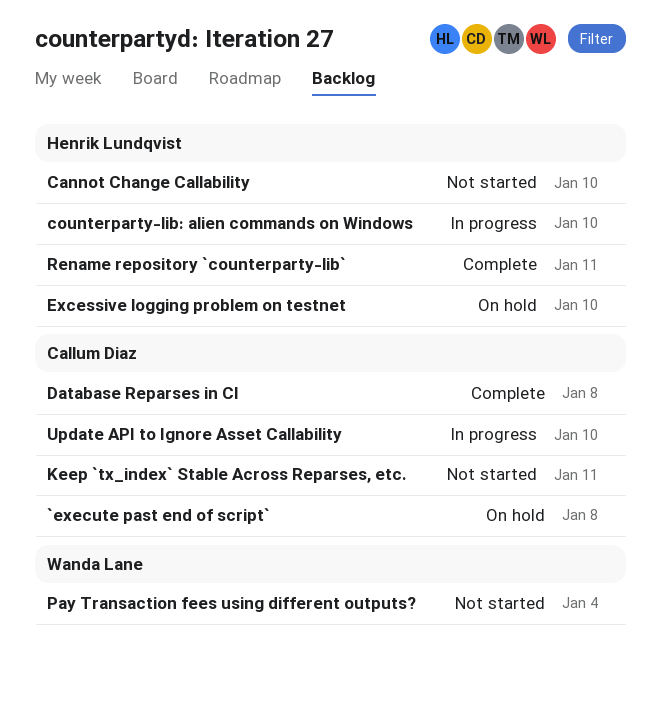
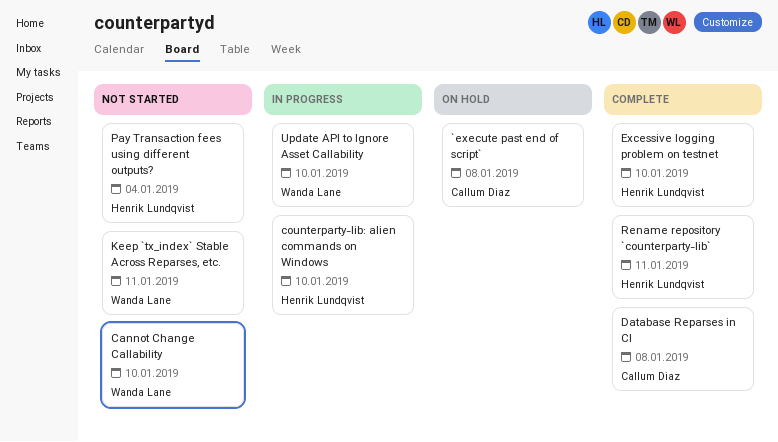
Cannot Change Callability, owner: Henrik Lundqvist -> Wanda Lane
Excessive logging problem on testnet, status: On hold -> Complete
Keep `tx_index` Stable Across Reparses, etc., owner: Callum Diaz -> Wanda Lane
Pay Transaction fees using different outputs?, owner: Wanda Lane -> Henrik Lundqvist
Update API to Ignore Asset Callability, owner: Callum Diaz -> Wanda Lane

